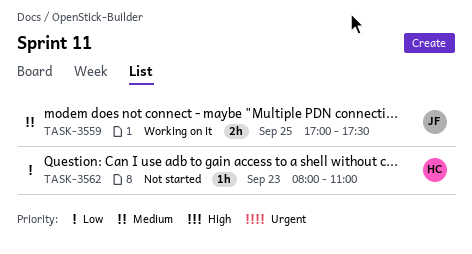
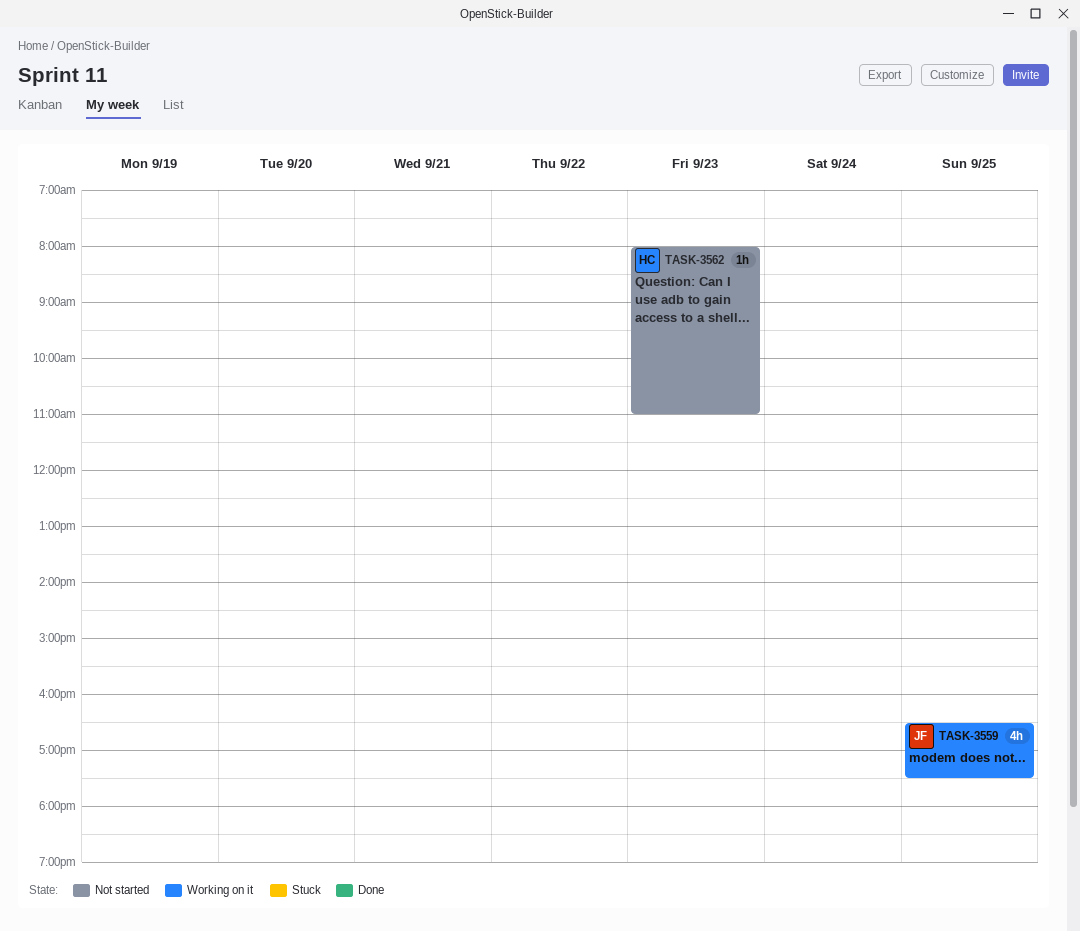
TASK-3559, estimate: 2h -> 4h
TASK-3559, begins: 17:00 -> 16:30

